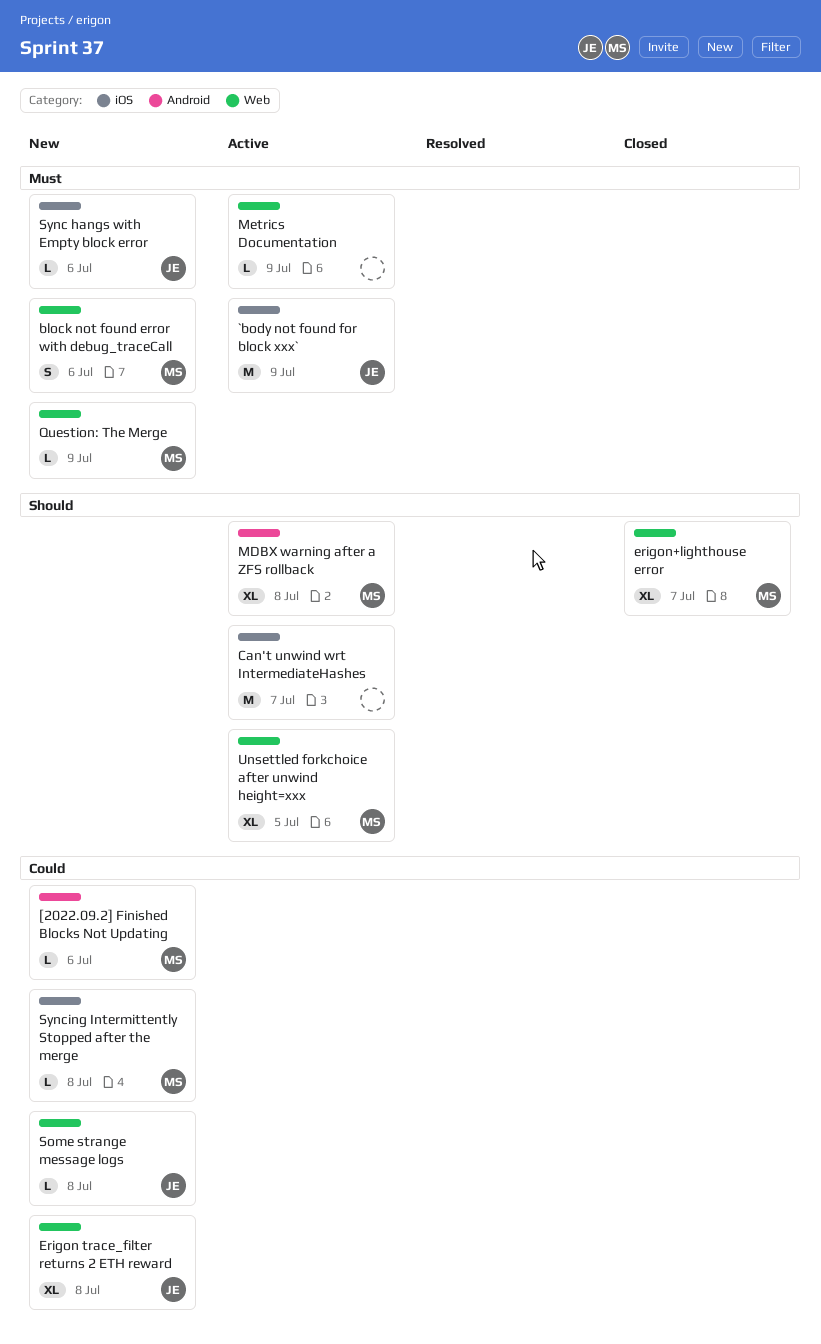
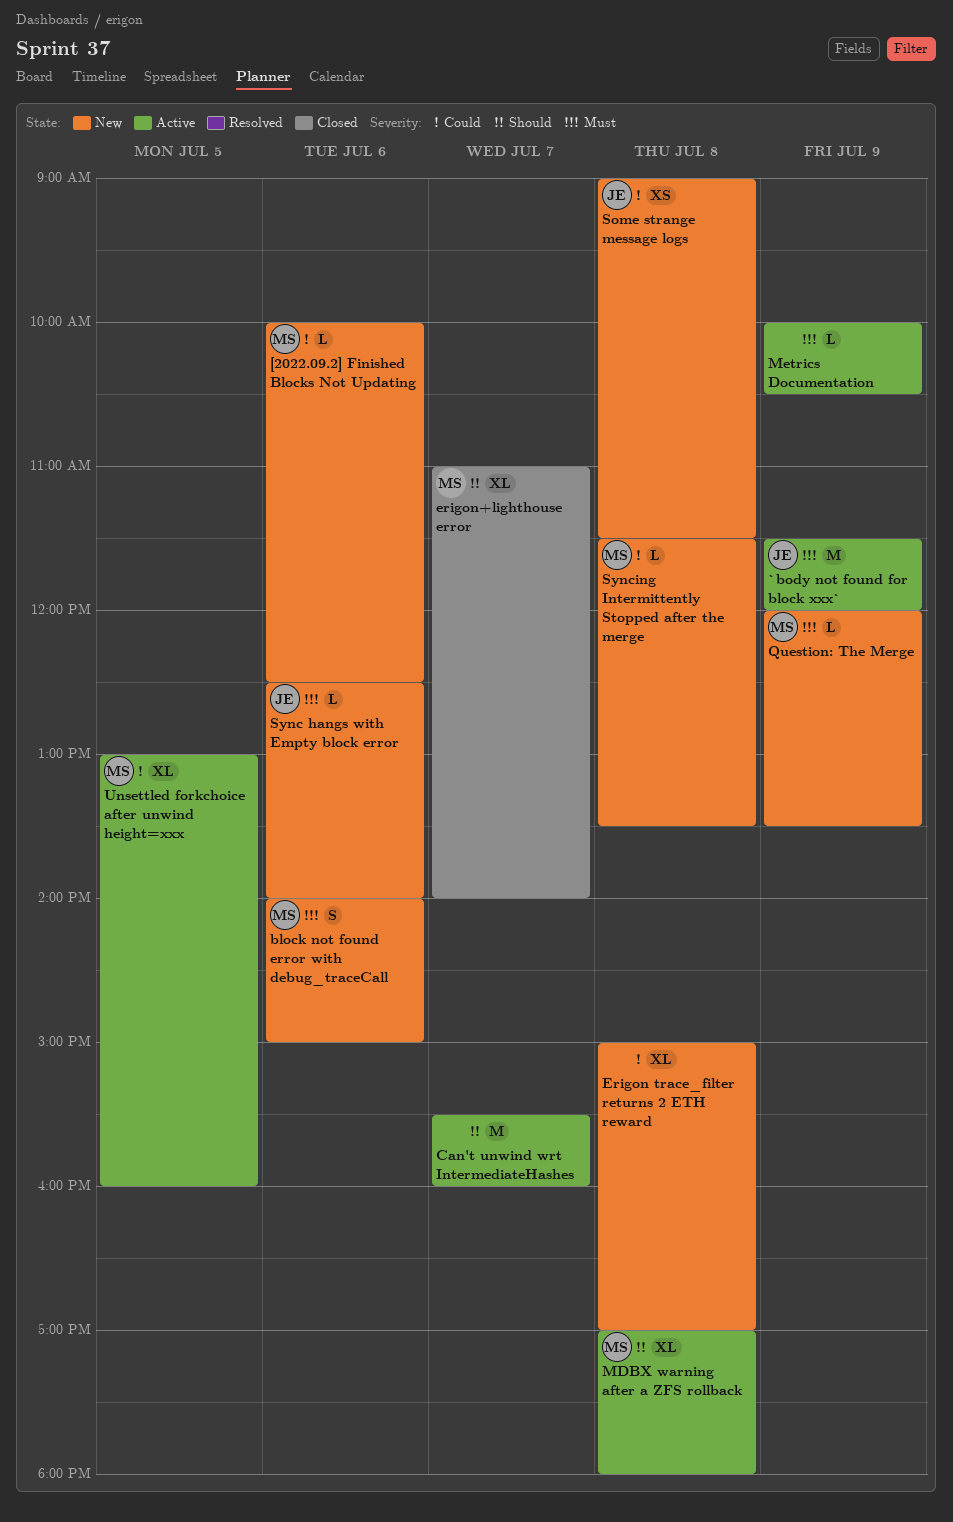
Erigon trace_filter returns 2 ETH reward, owner: JE -> none
Some strange message logs, estimate: L -> XS
Unsettled forkchoice after unwind height=xxx, priority: Should -> Could

